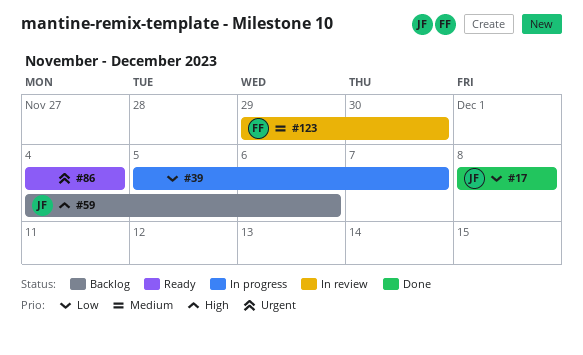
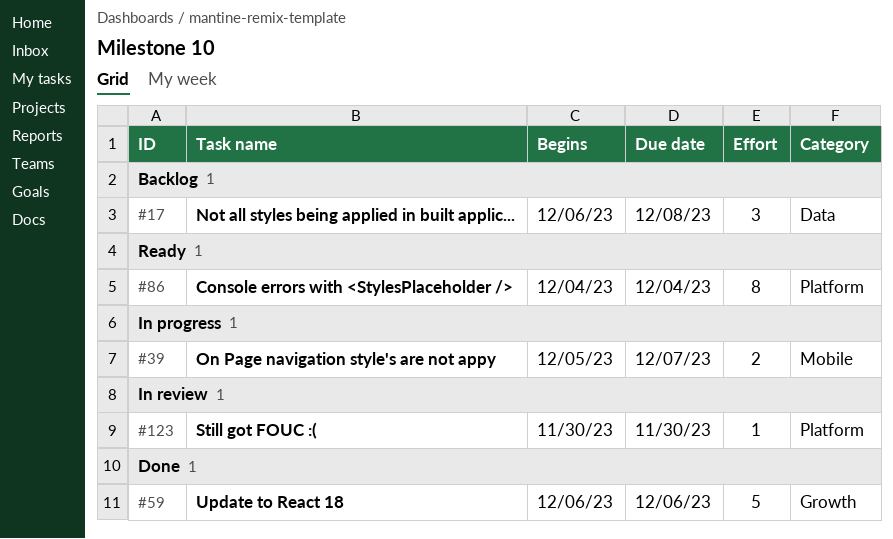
#17, status: Done -> Backlog
#17, start: Dec 8 -> Dec 6
#59, status: Backlog -> Done
#59, start: Dec 4 -> Dec 6
#123, start: Nov 29 -> Nov 30

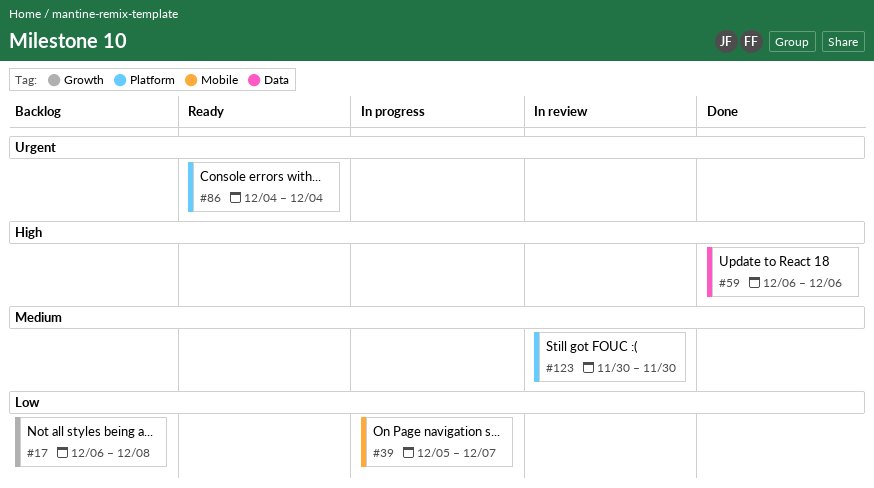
#17, label: Data -> Growth
#59, label: Growth -> Data

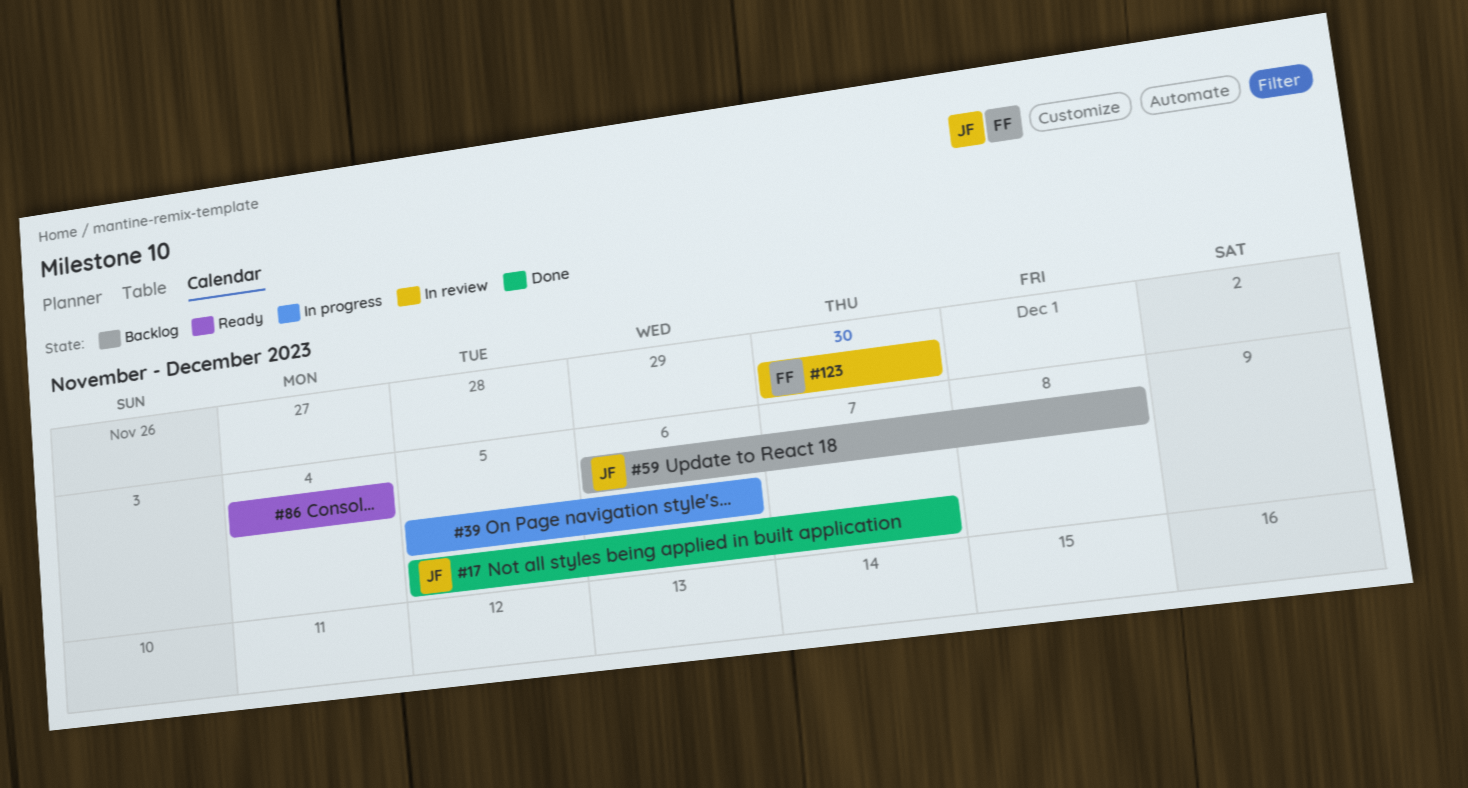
#17, status: Backlog -> Done
#17, start: Dec 6 -> Dec 5
#17, due: Dec 8 -> Dec 7
#39, due: Dec 7 -> Dec 6
#59, status: Done -> Backlog
#59, due: Dec 6 -> Dec 8

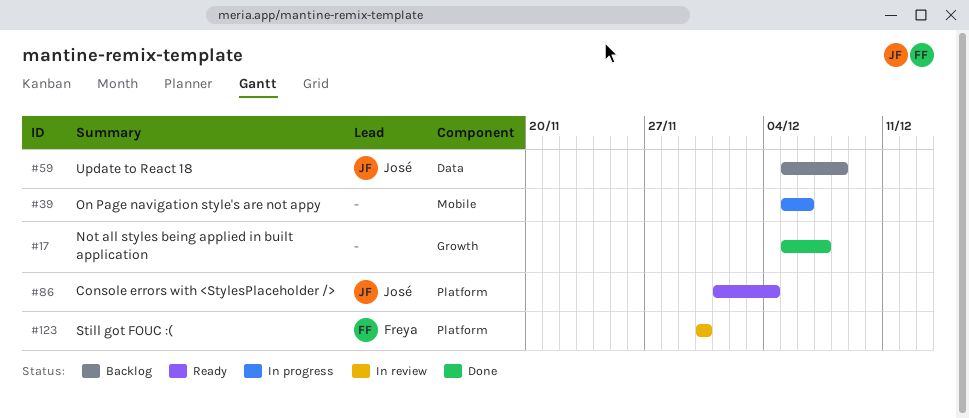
#17, owner: José -> none
#59, start: Dec 6 -> Dec 5
#86, owner: none -> José
#86, start: Dec 4 -> Dec 1

